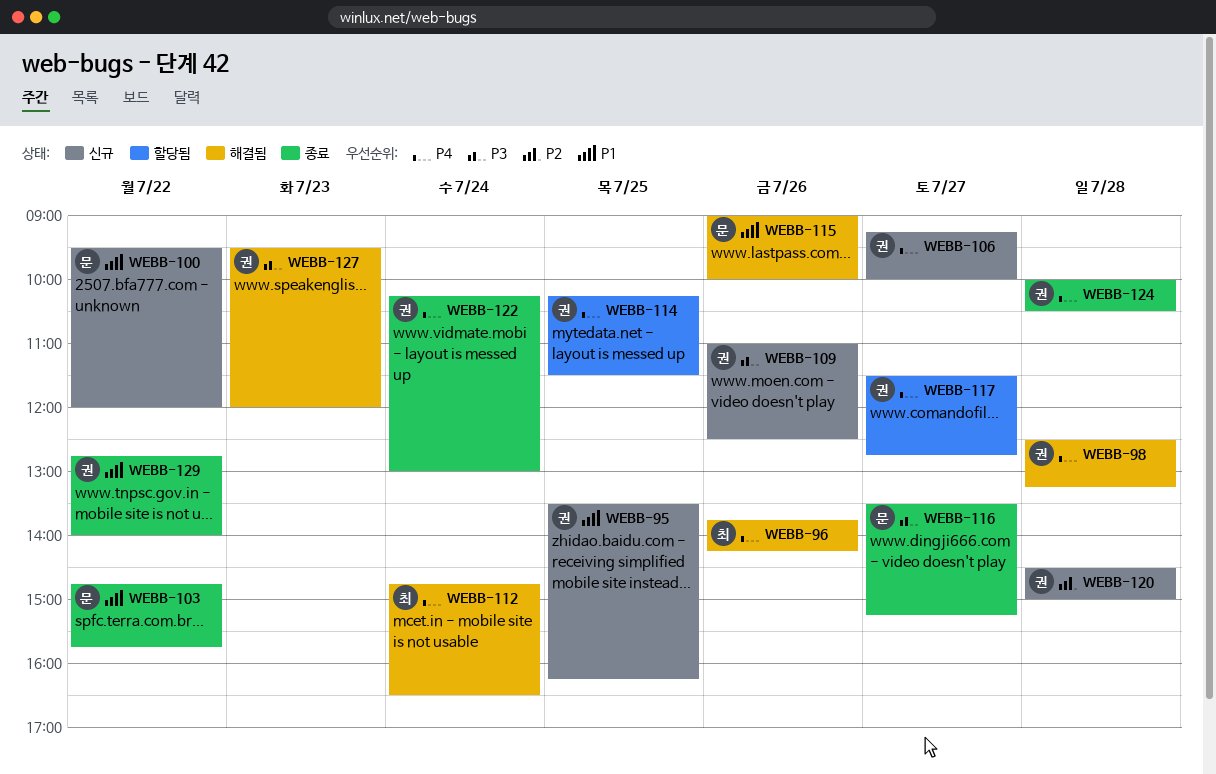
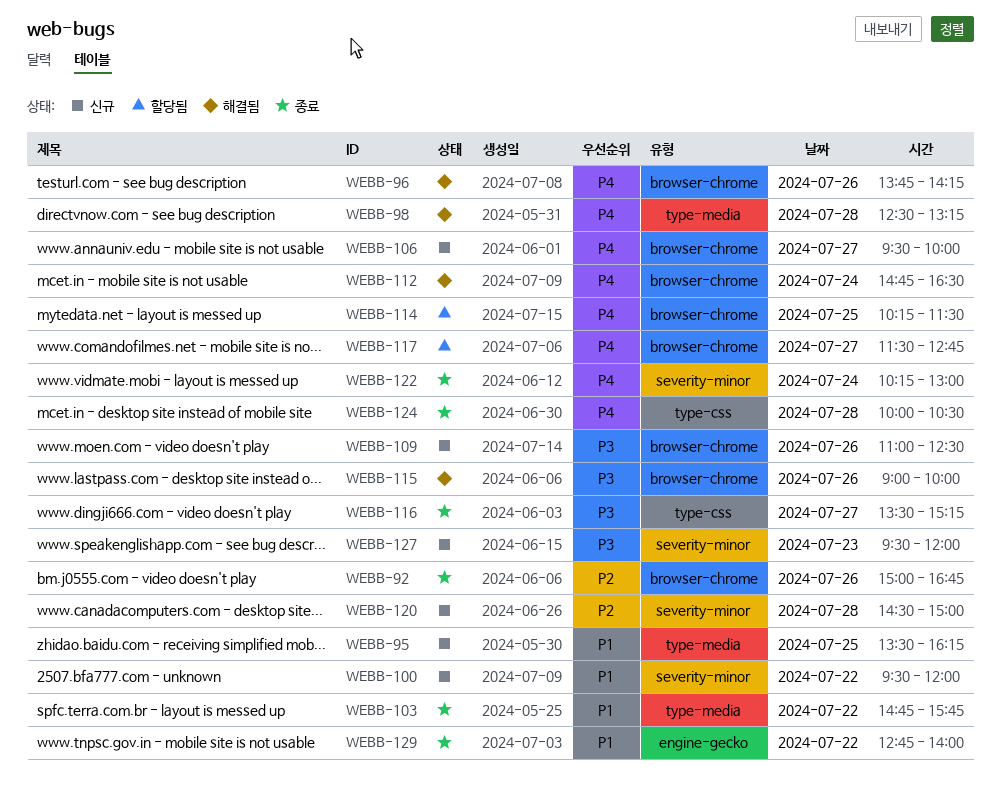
WEBB-92: none -> present
WEBB-106, begins: 09:15 -> 09:30
WEBB-115, priority: P1 -> P3
WEBB-127, status: 해결됨 -> 신규

